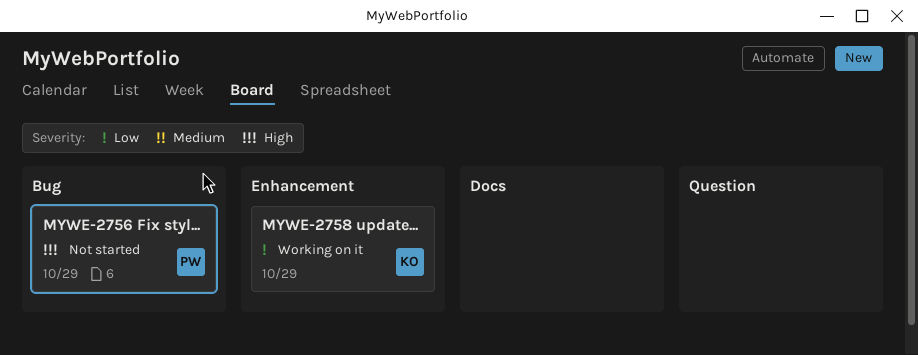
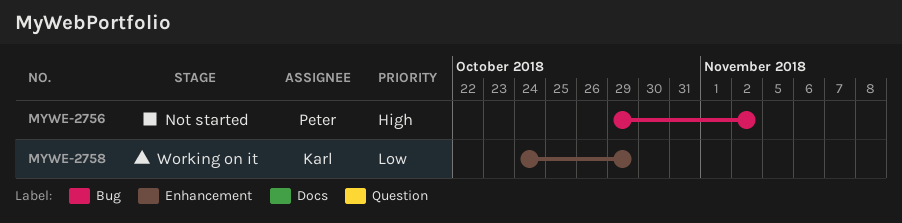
MYWE-2756, due: Oct 29 -> Nov 2

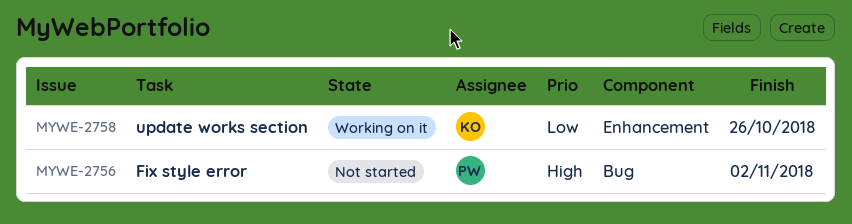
MYWE-2758, due: Oct 29 -> Oct 26

